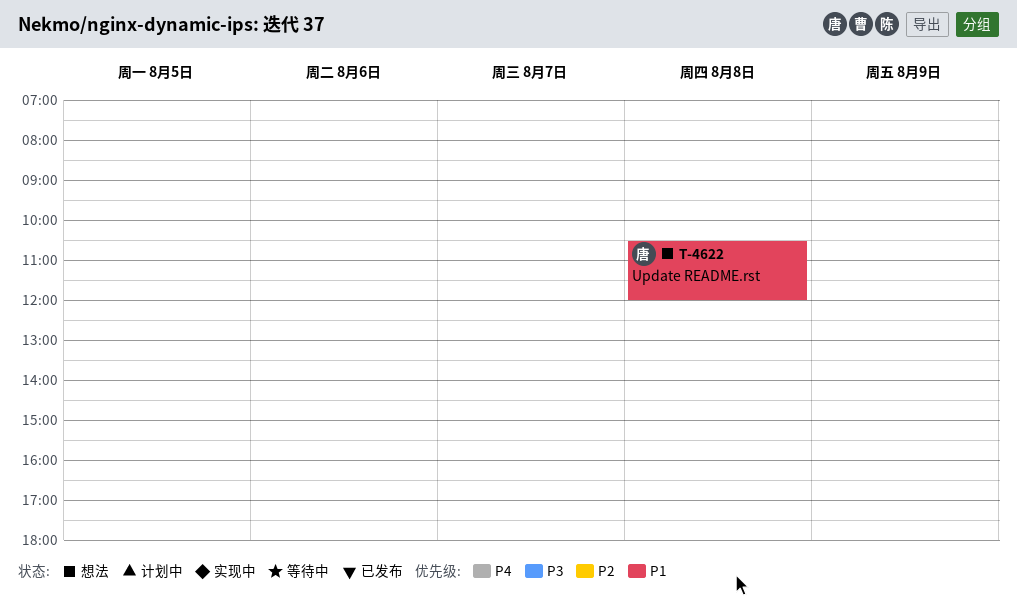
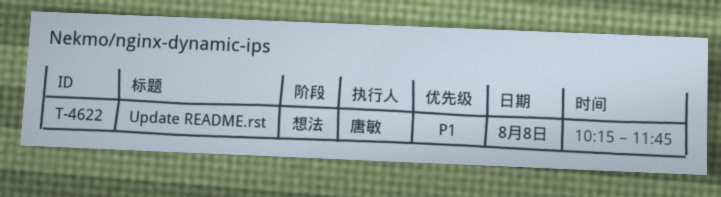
T-4622, begins: 10:30 -> 10:15
T-4622, ends: 12:00 -> 11:45

